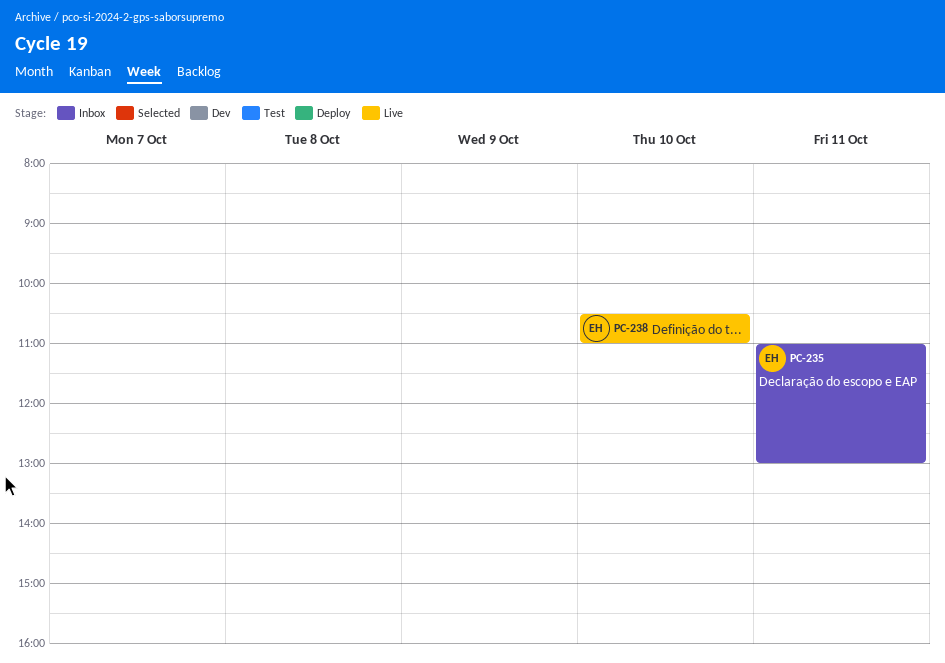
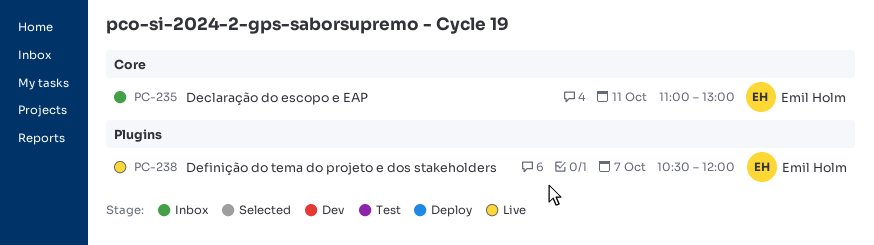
PC-238, day: Oct 10 -> Oct 7
PC-238, ends: 11:00 -> 12:00

